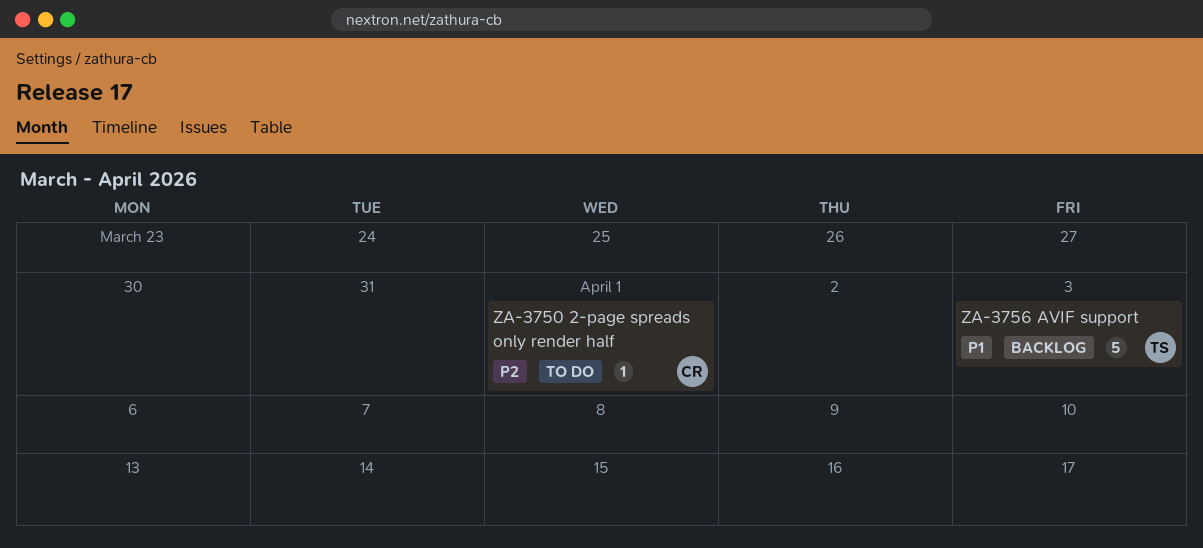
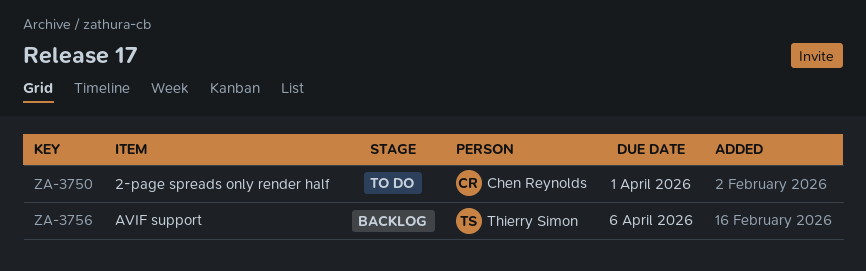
ZA-3756, due: Apr 3 -> Apr 6

